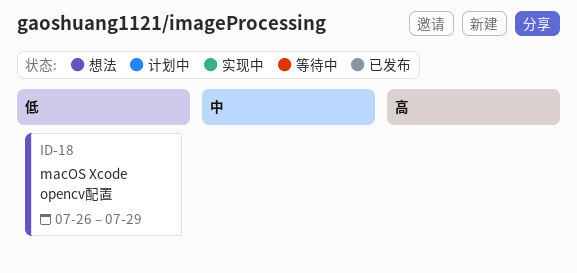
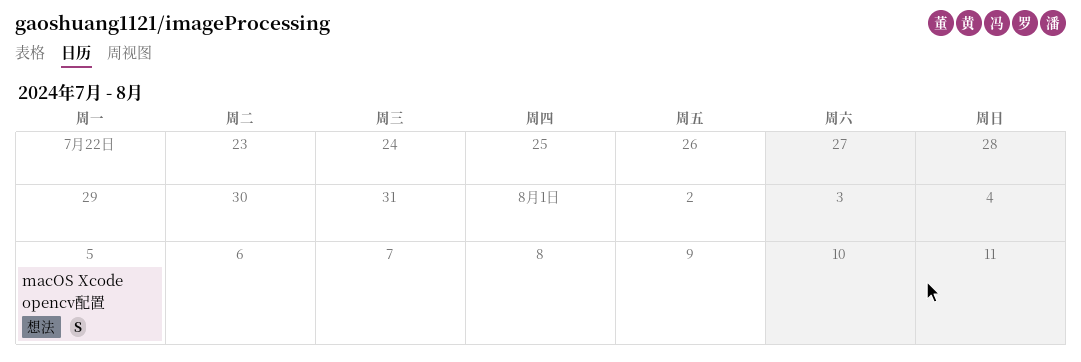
macOS Xcode opencv配置, due: Jul 29 -> Aug 5

